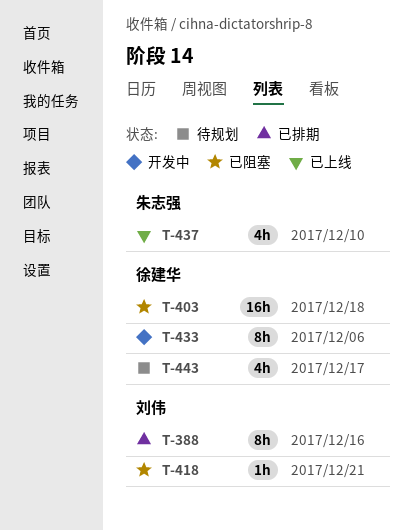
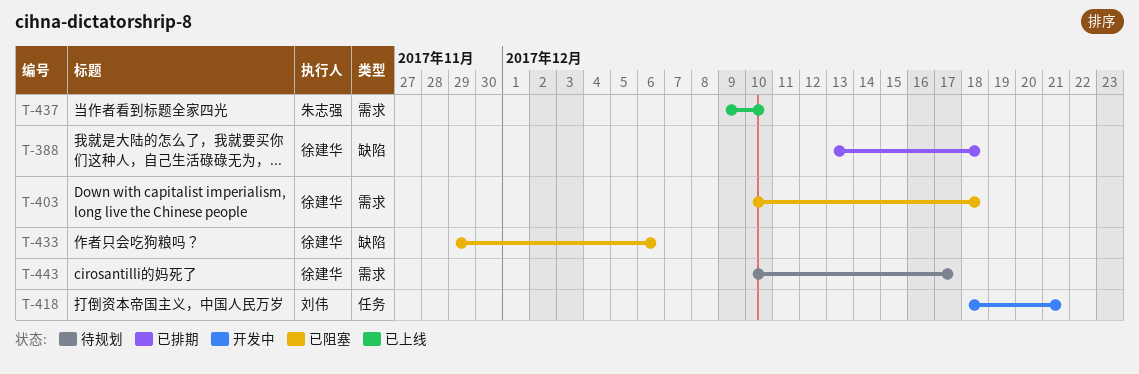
T-388, owner: 刘伟 -> 徐建华
T-388, due: Dec 16 -> Dec 18
T-418, status: 已阻塞 -> 开发中
T-433, status: 开发中 -> 已阻塞

